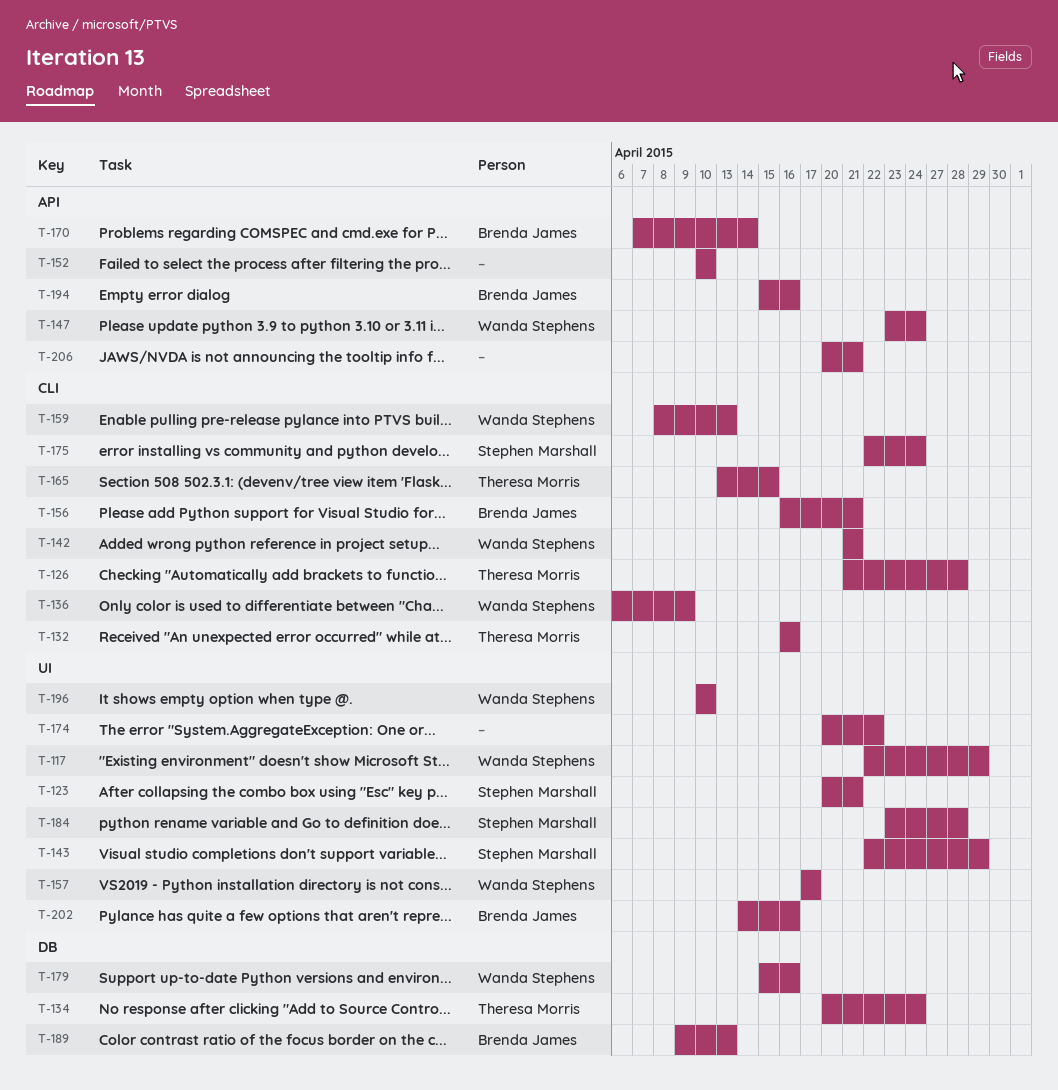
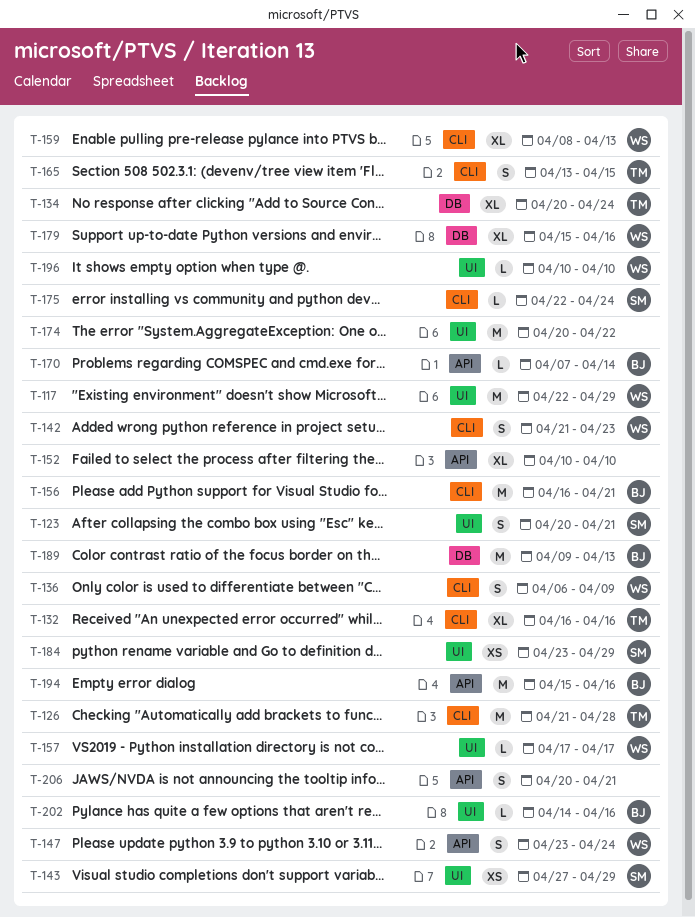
T-142, due: Apr 21 -> Apr 23
T-143, start: Apr 22 -> Apr 27
T-184, due: Apr 28 -> Apr 29

